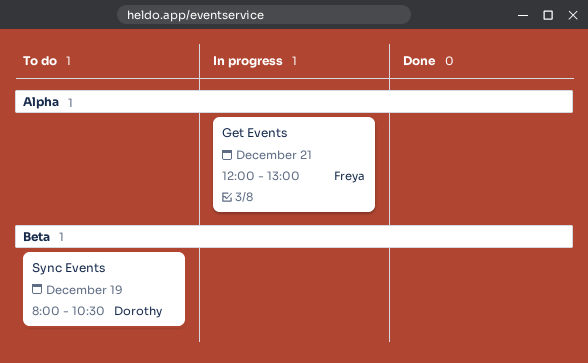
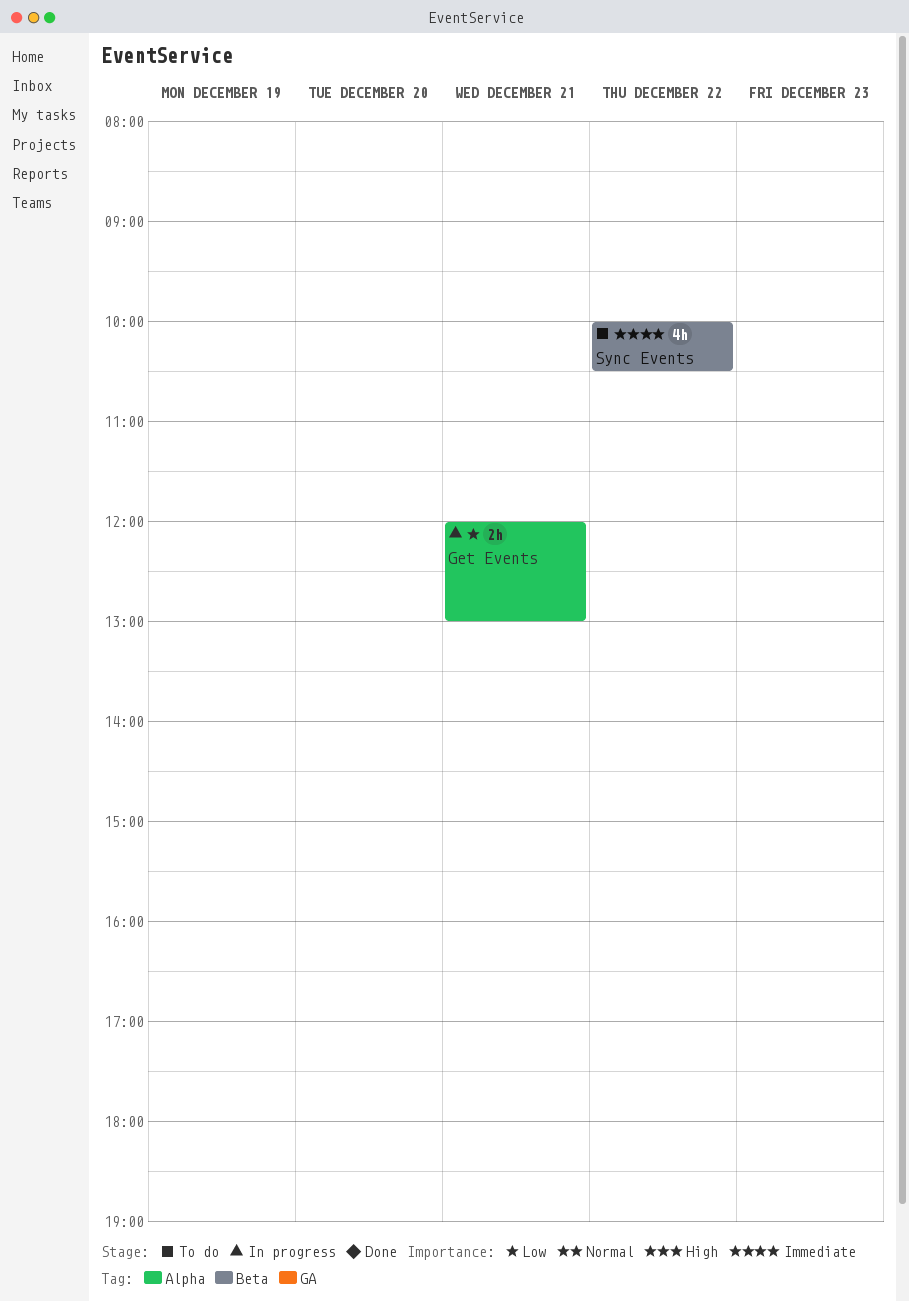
Sync Events, day: Dec 19 -> Dec 22
Sync Events, begins: 08:00 -> 10:00

